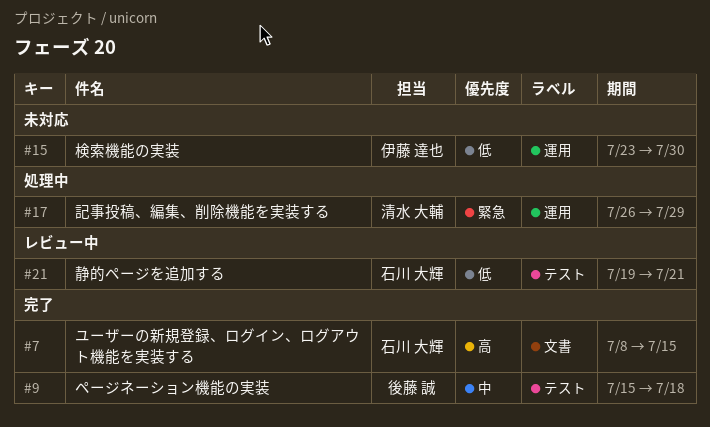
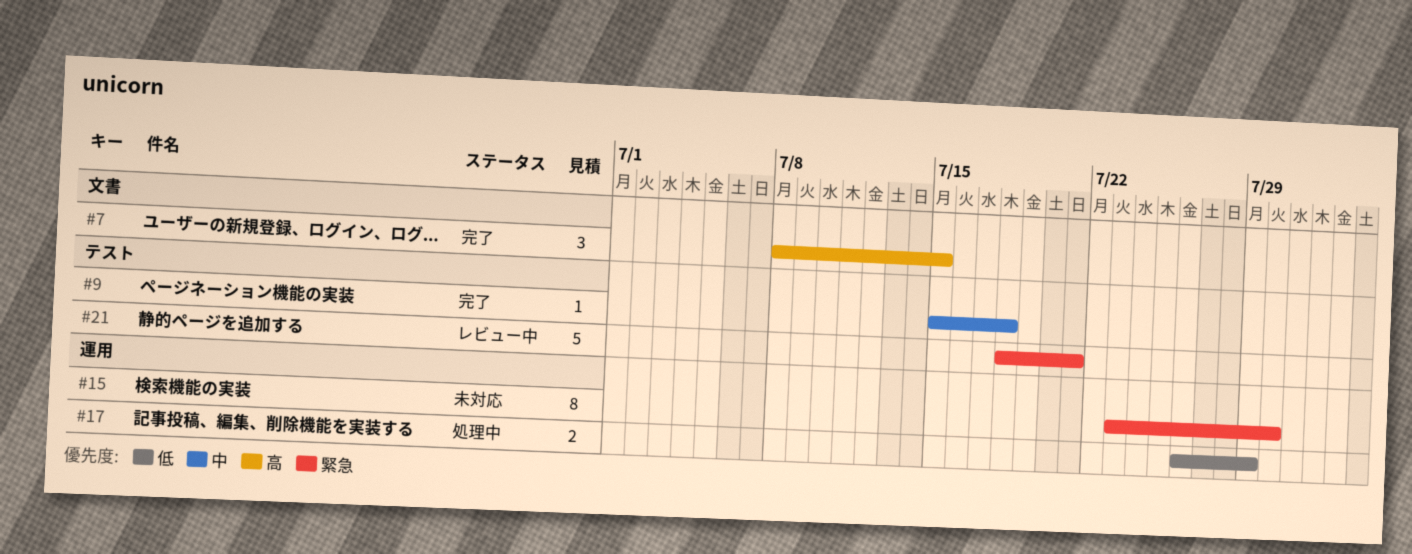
#15, priority: 低 -> 緊急
#17, priority: 緊急 -> 低
#21, priority: 低 -> 緊急
#21, start: Jul 19 -> Jul 18

